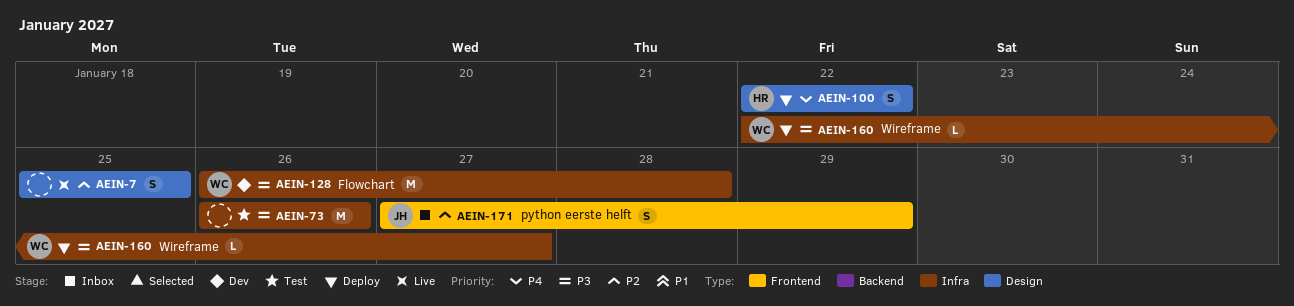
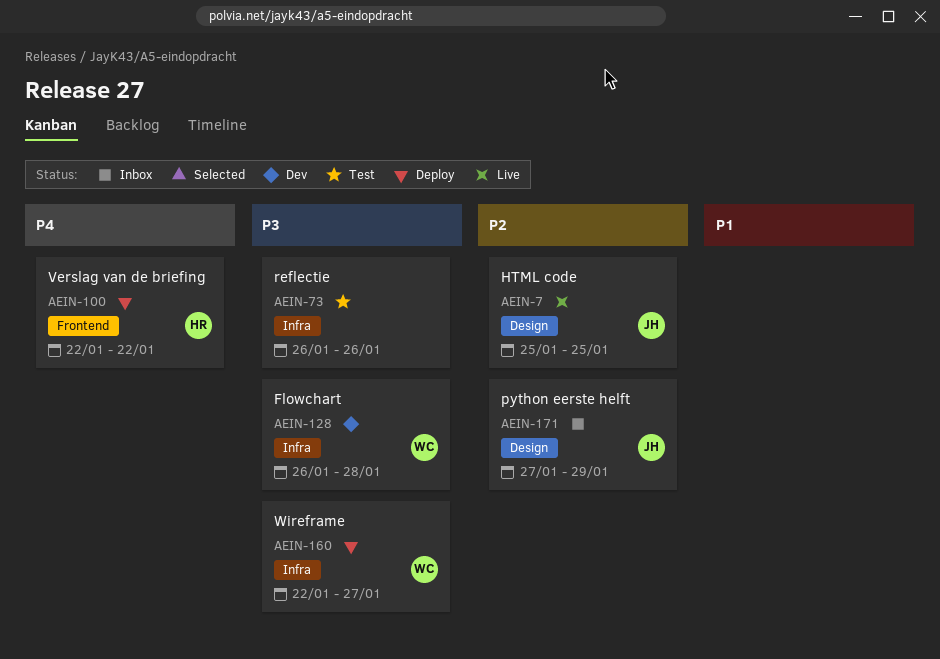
AEIN-7, owner: none -> JH
AEIN-100, label: Design -> Frontend
AEIN-171, label: Frontend -> Design

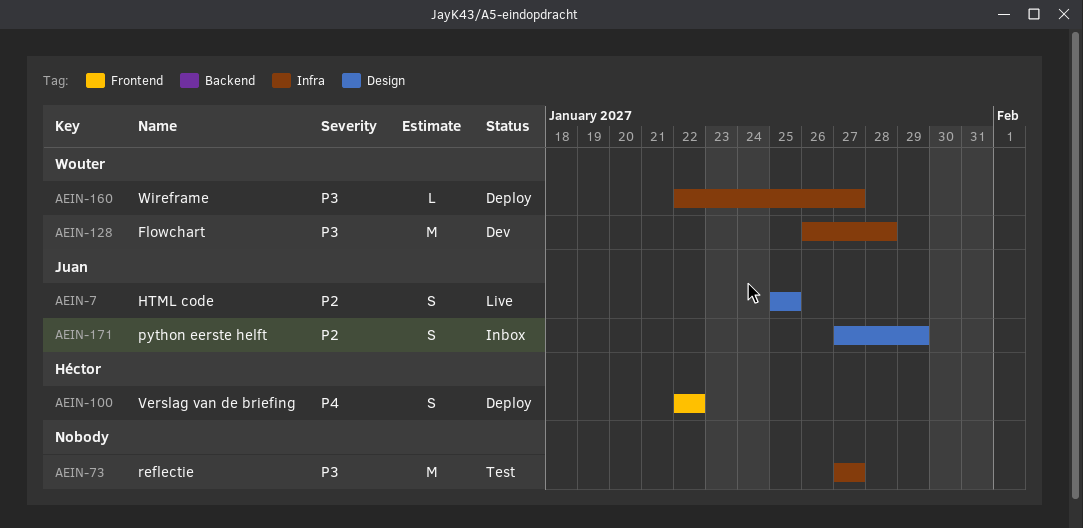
AEIN-73, start: Jan 26 -> Jan 27
AEIN-73, due: Jan 26 -> Jan 27

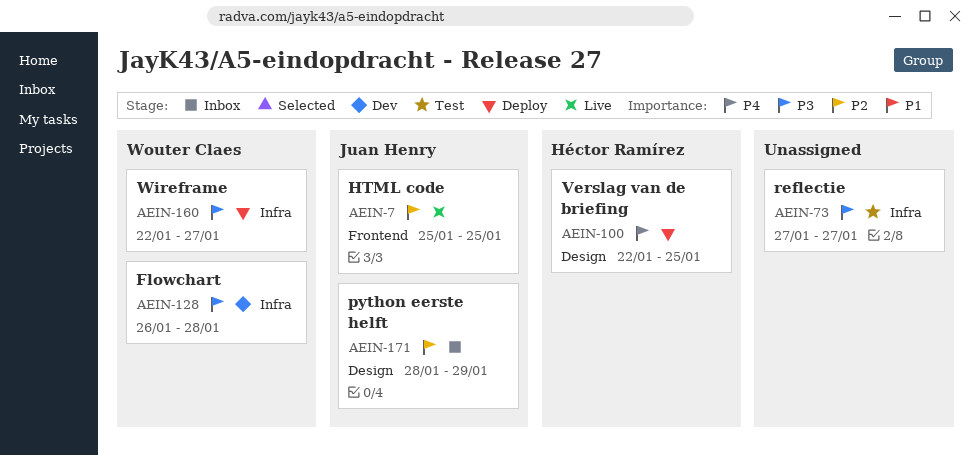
AEIN-7, label: Design -> Frontend
AEIN-100, label: Frontend -> Design
AEIN-100, due: Jan 22 -> Jan 25
AEIN-171, start: Jan 27 -> Jan 28

